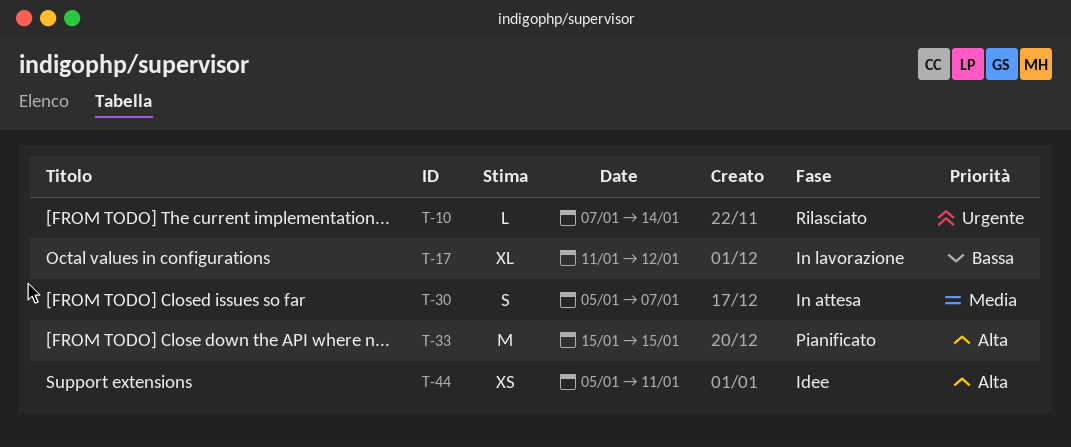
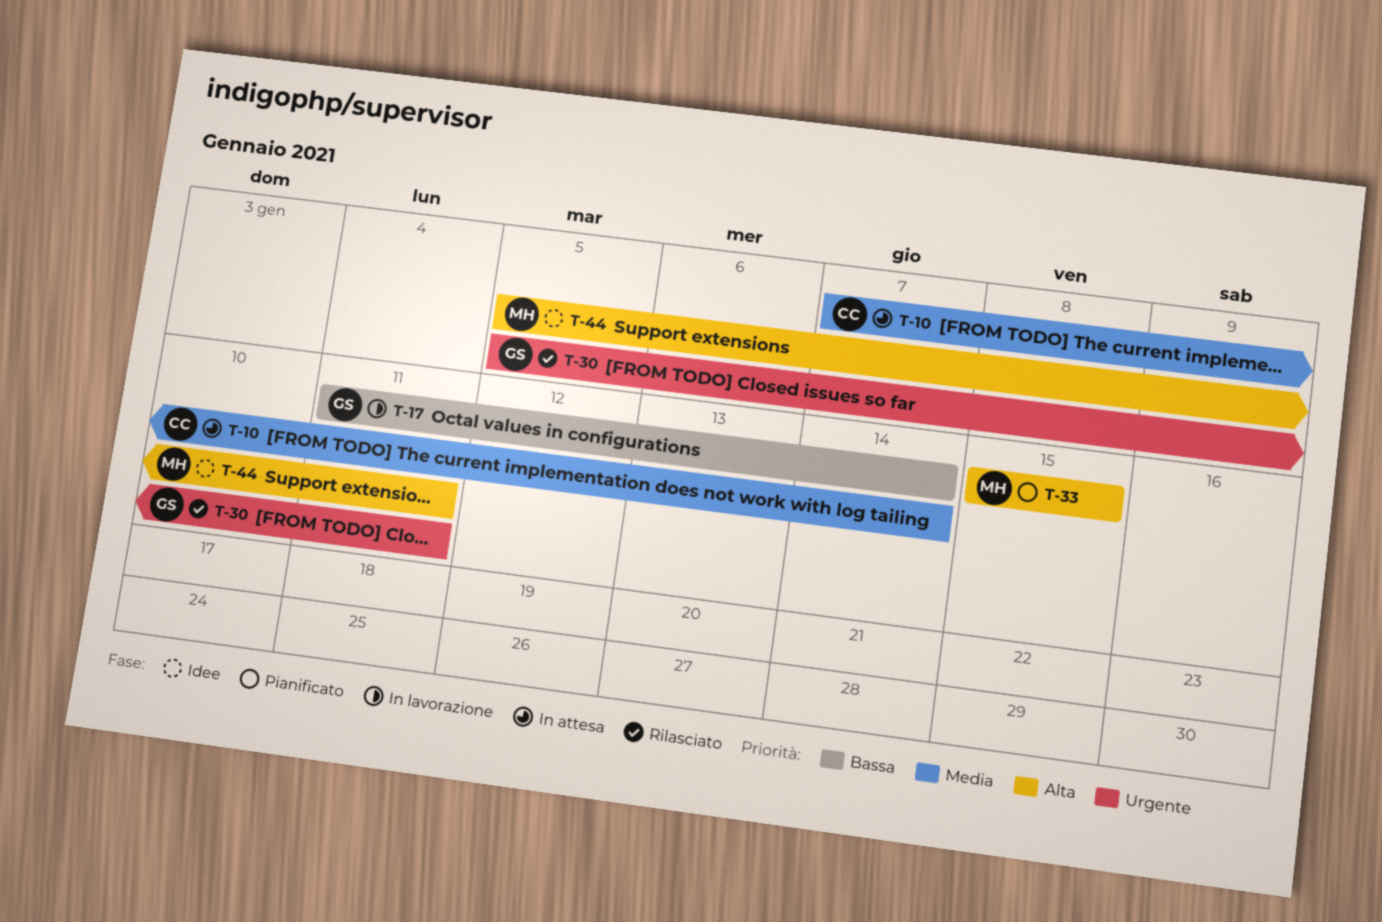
T-10, status: Rilasciato -> In attesa
T-10, priority: Urgente -> Media
T-17, due: Jan 12 -> Jan 14
T-30, status: In attesa -> Rilasciato
T-30, priority: Media -> Urgente
T-30, due: Jan 7 -> Jan 11

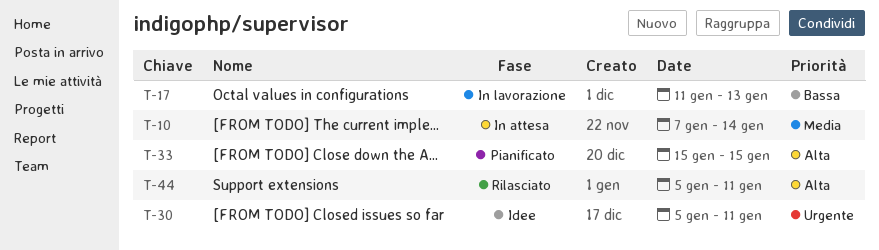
T-17, due: Jan 14 -> Jan 13
T-30, status: Rilasciato -> Idee
T-44, status: Idee -> Rilasciato

